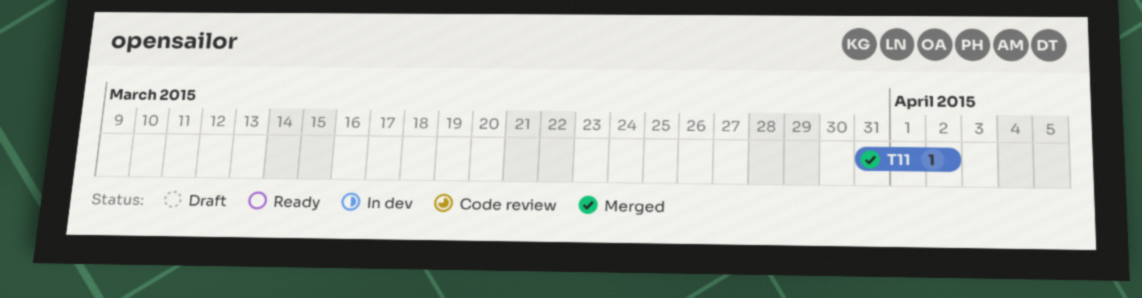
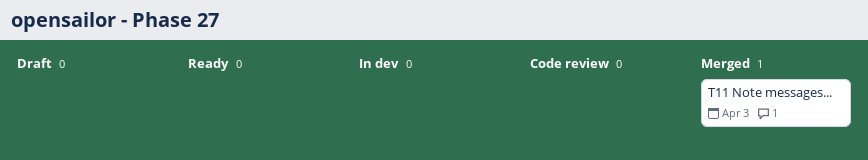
T11, due: Apr 2 -> Apr 3

